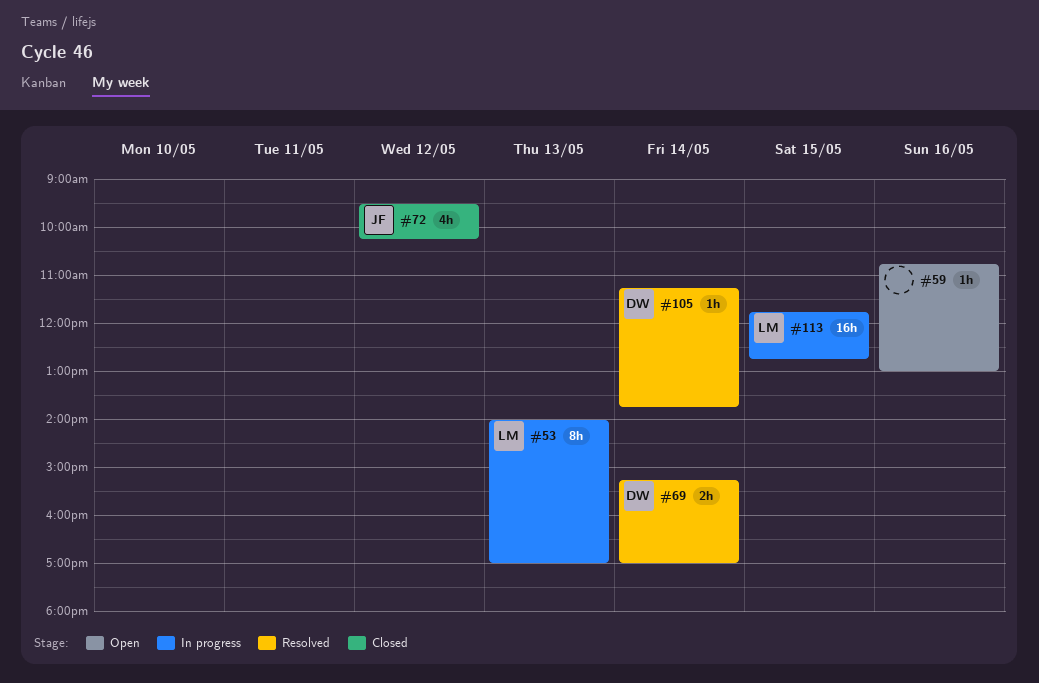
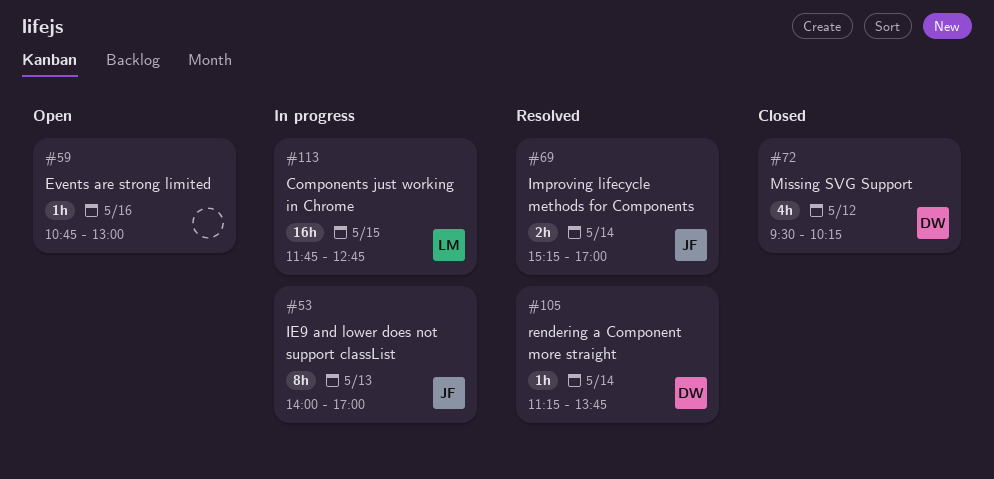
#53, owner: LM -> JF
#69, owner: DW -> JF
#72, owner: JF -> DW

